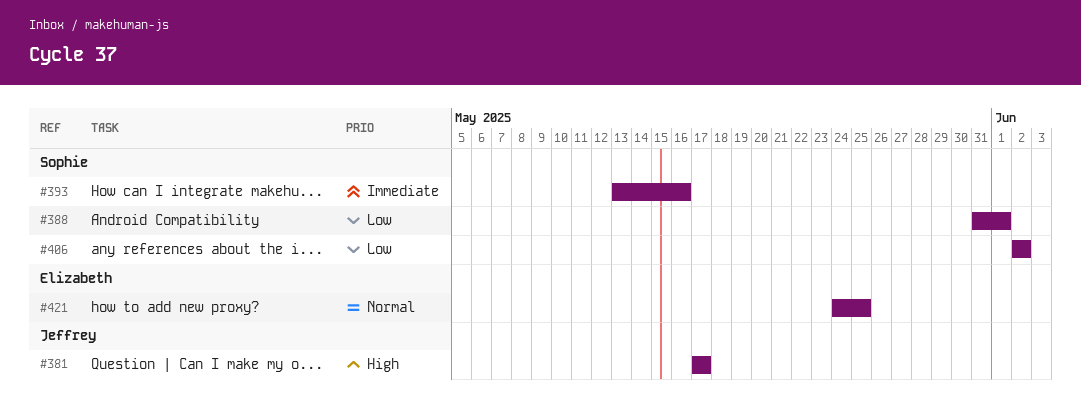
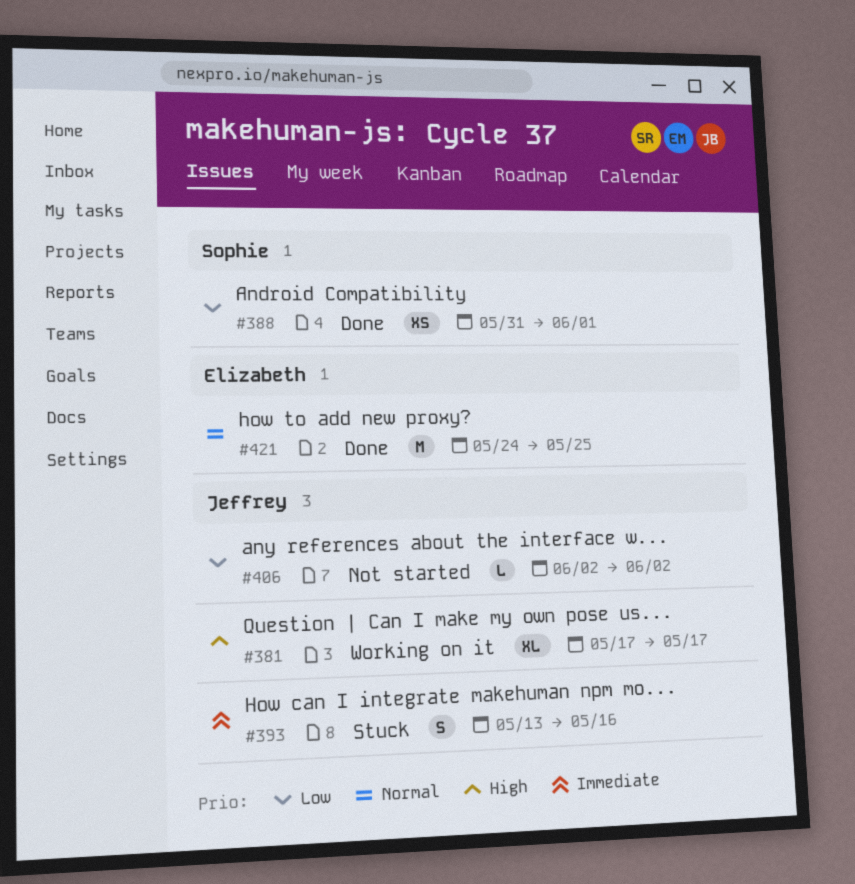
#393, owner: Sophie -> Jeffrey
#406, owner: Sophie -> Jeffrey

